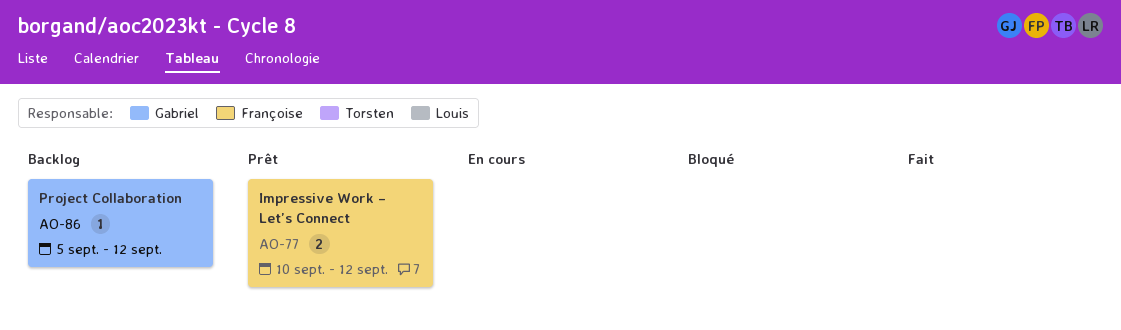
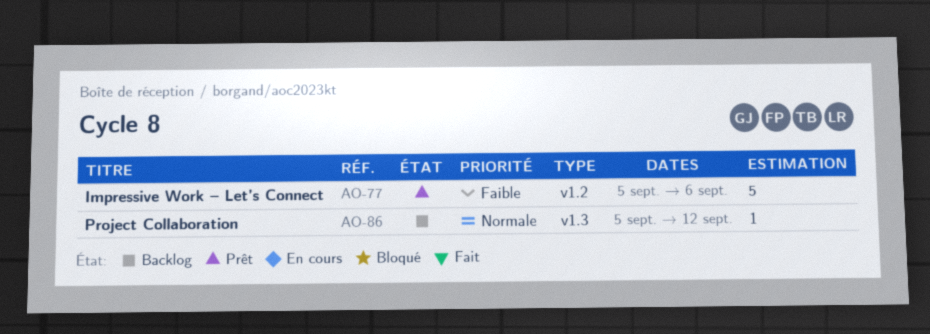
AO-77, estimate: 2 -> 5
AO-77, start: Sep 10 -> Sep 5
AO-77, due: Sep 12 -> Sep 6

